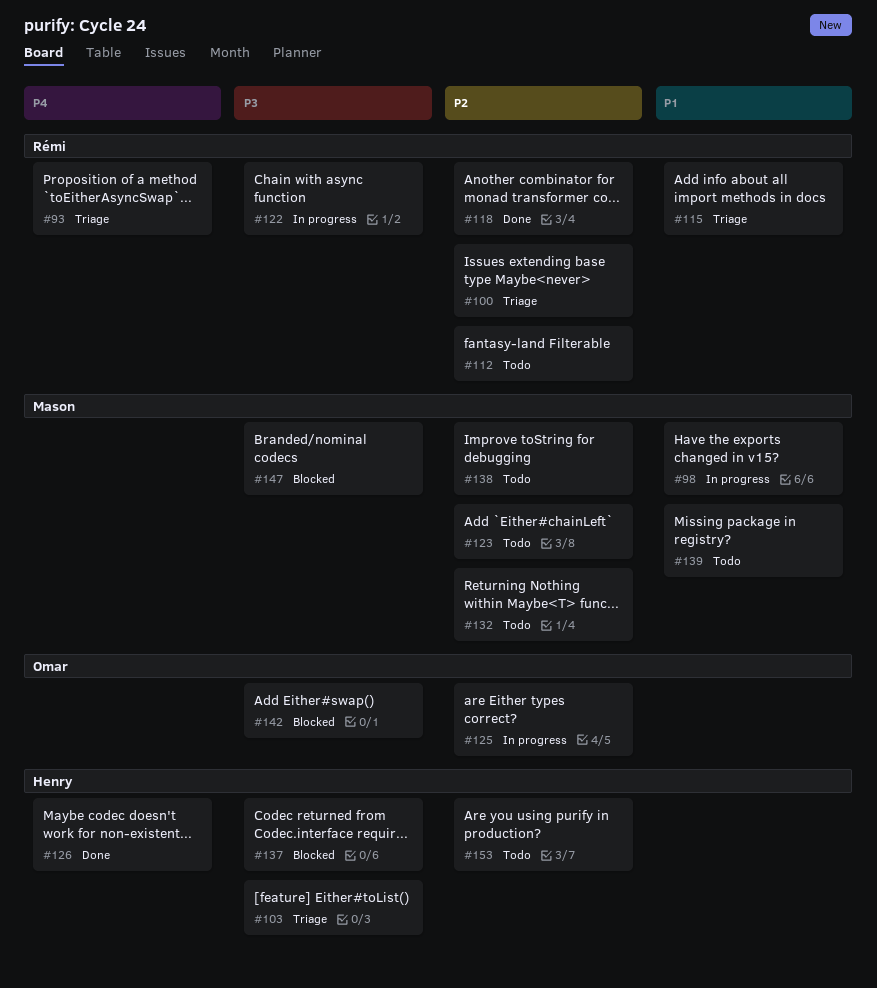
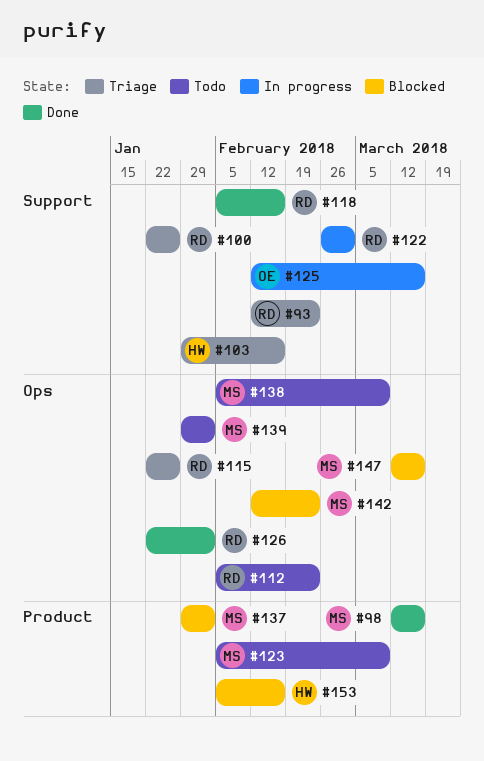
#98, status: In progress -> Done
#126, owner: Henry -> Rémi
#132: present -> none
#137, owner: Henry -> Mason
#142, owner: Omar -> Mason
#153, status: Todo -> Blocked

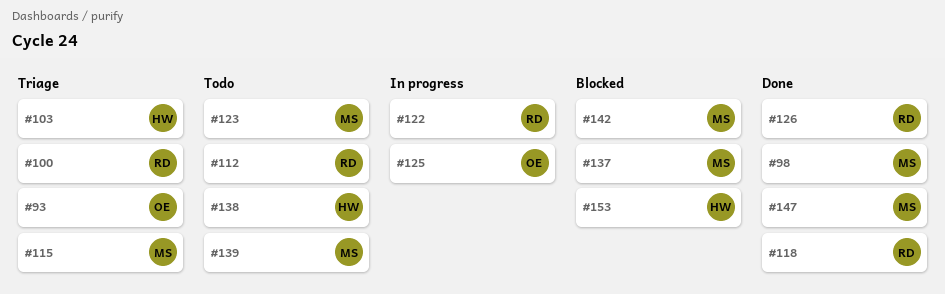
#93, owner: RD -> OE
#115, owner: RD -> MS
#138, owner: MS -> HW
#147, status: Blocked -> Done

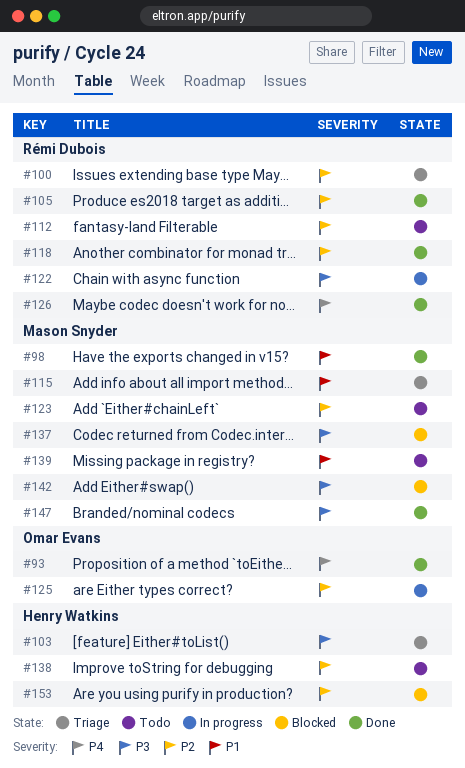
#93, status: Triage -> Done
#105: none -> present

